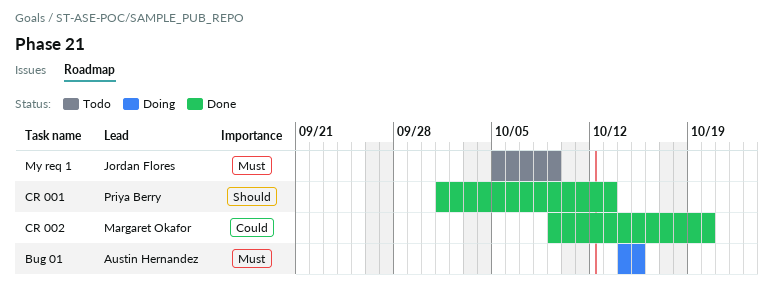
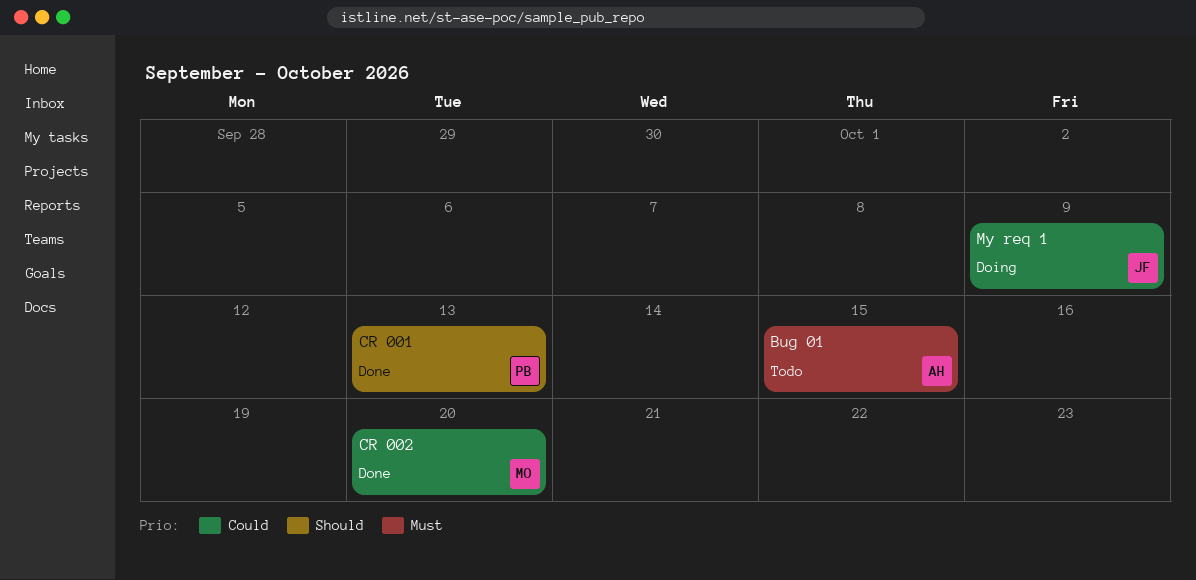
Bug 01, status: Doing -> Todo
My req 1, status: Todo -> Doing
My req 1, priority: Must -> Could

